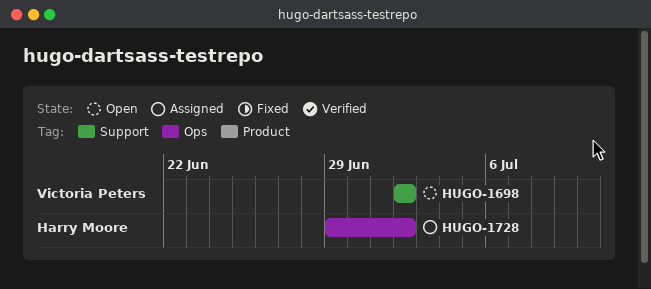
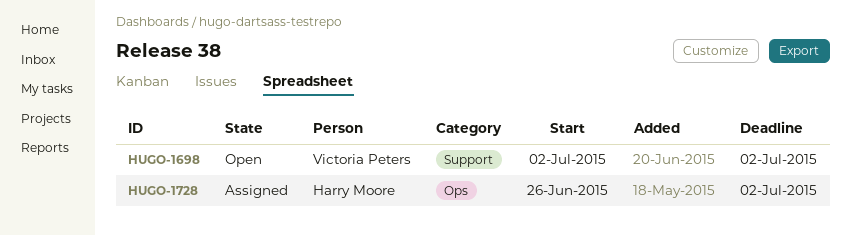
HUGO-1728, start: Jun 29 -> Jun 26

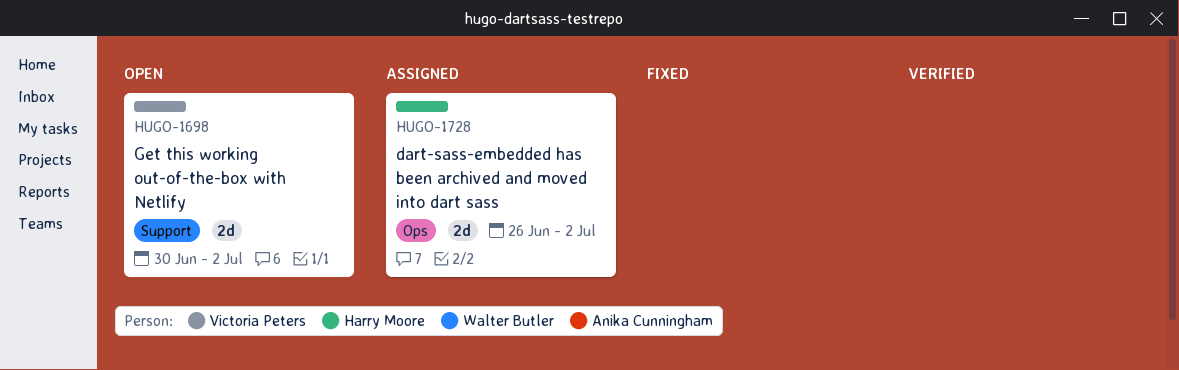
HUGO-1698, start: Jul 2 -> Jun 30

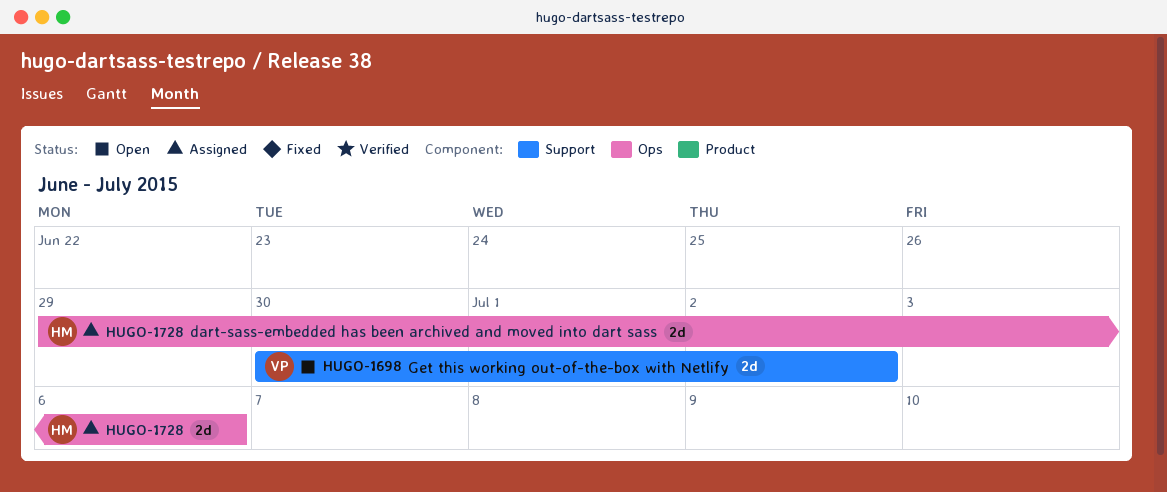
HUGO-1728, start: Jun 26 -> Jun 29
HUGO-1728, due: Jul 2 -> Jul 6

